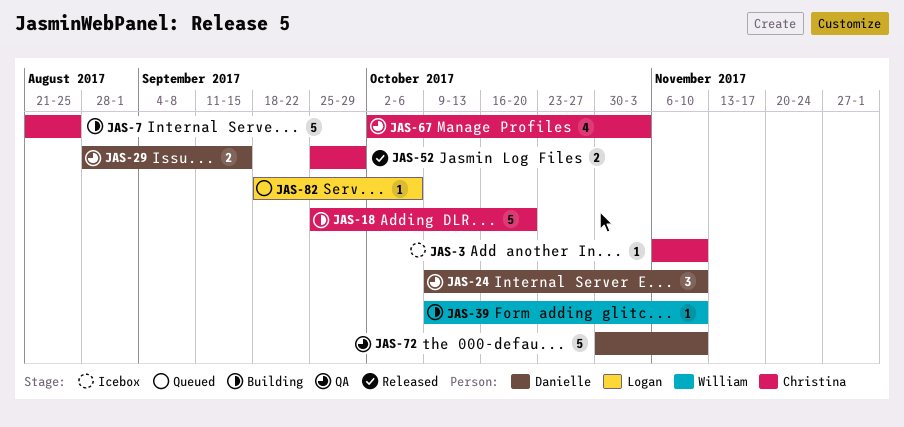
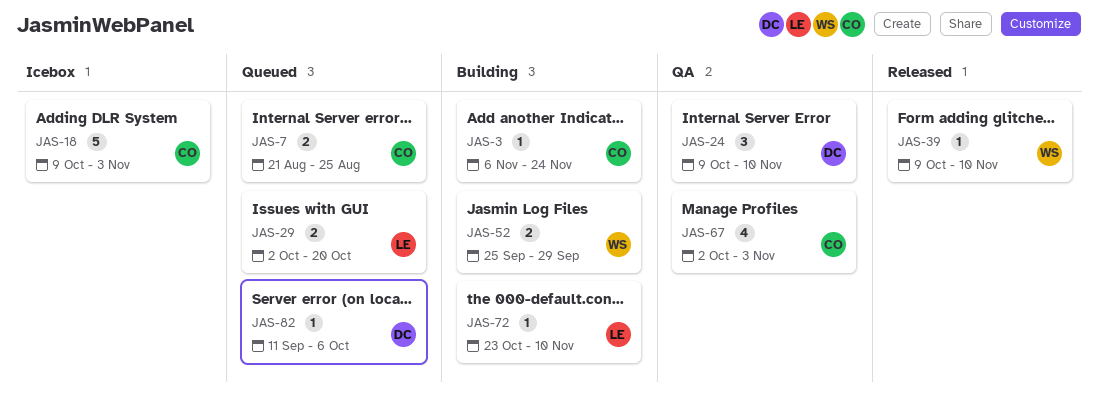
JAS-3, status: Icebox -> Building
JAS-3, due: Nov 10 -> Nov 24
JAS-7, status: Building -> Queued
JAS-7, estimate: 5 -> 2
JAS-18, status: Building -> Icebox
JAS-18, start: Sep 25 -> Oct 9
JAS-18, due: Oct 20 -> Nov 3
JAS-29, status: QA -> Queued
JAS-29, owner: Danielle -> Logan
JAS-29, start: Aug 28 -> Oct 2
JAS-29, due: Sep 15 -> Oct 20
JAS-39, status: Building -> Released
JAS-52, status: Released -> Building
JAS-52, owner: Christina -> William
JAS-72, status: QA -> Building
JAS-72, owner: Danielle -> Logan
JAS-72, estimate: 5 -> 1
JAS-72, start: Oct 30 -> Oct 23
JAS-82, owner: Logan -> Danielle
JAS-82, start: Sep 18 -> Sep 11

